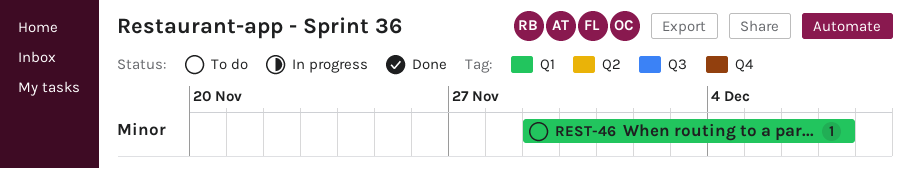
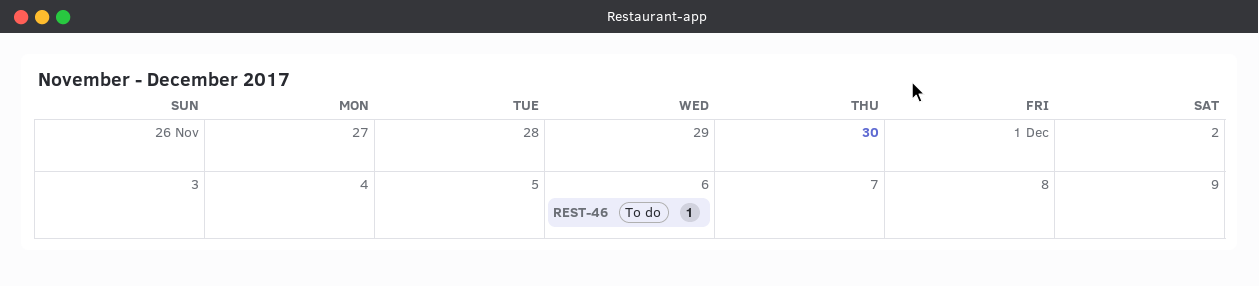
REST-46, due: Dec 7 -> Dec 6

